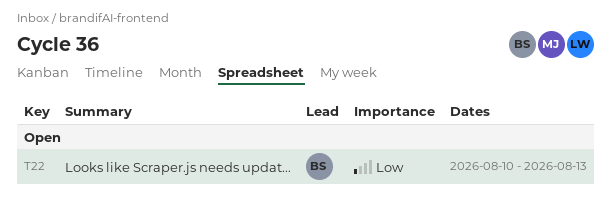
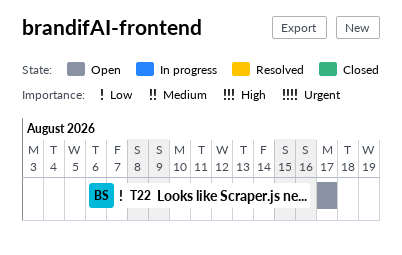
T22, start: Aug 10 -> Aug 17
T22, due: Aug 13 -> Aug 17

